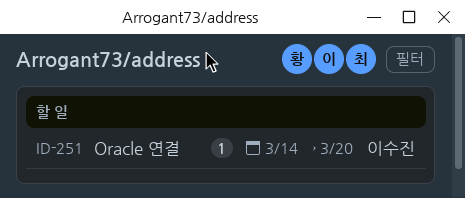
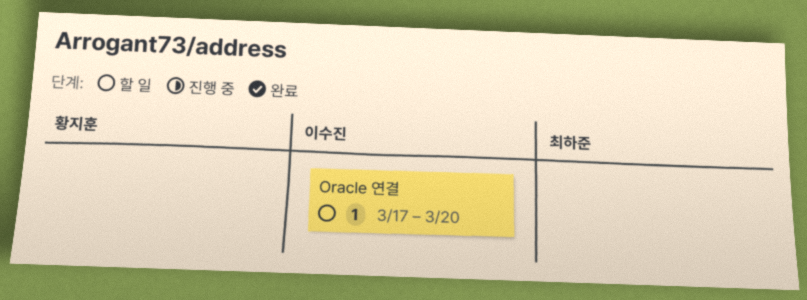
Oracle 연결, start: Mar 14 -> Mar 17

